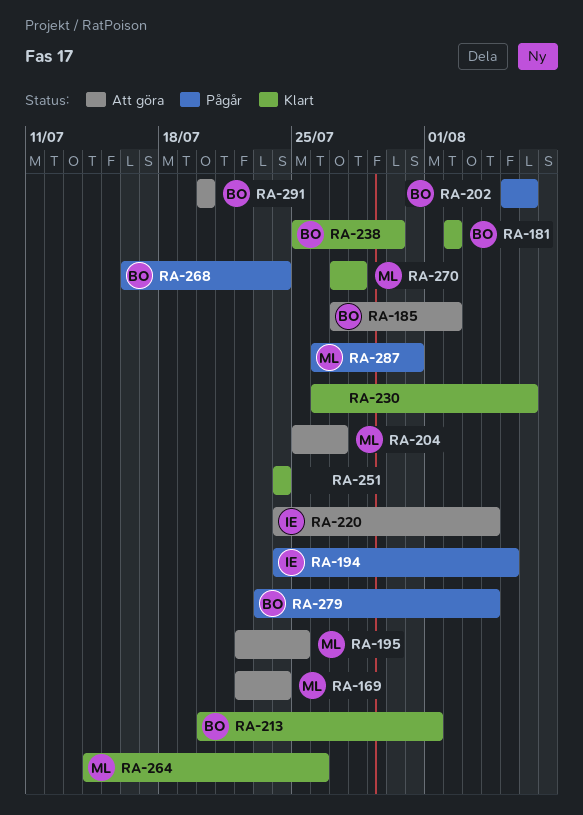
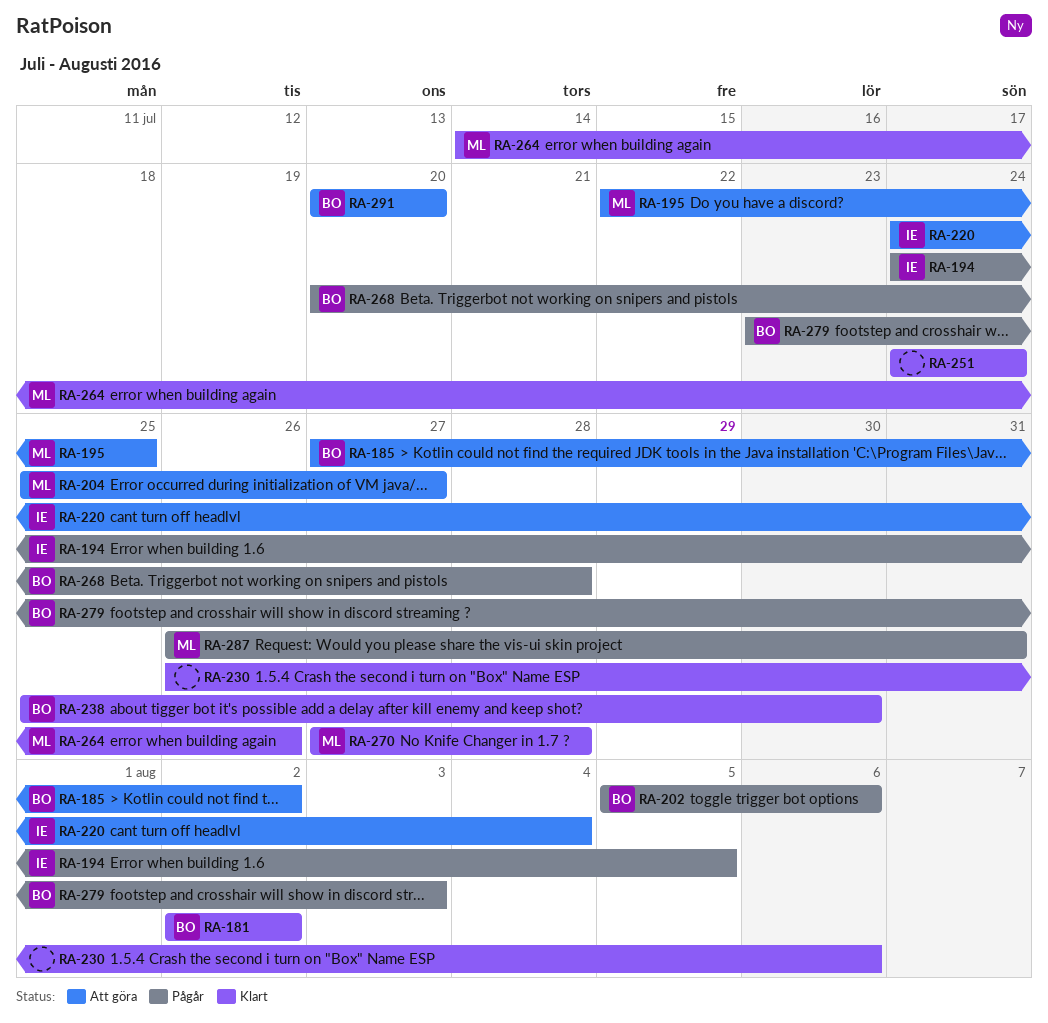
RA-169: present -> none
RA-213: present -> none
RA-268, start: Jul 16 -> Jul 20
RA-268, due: Jul 24 -> Jul 28
RA-279, due: Aug 4 -> Aug 3

